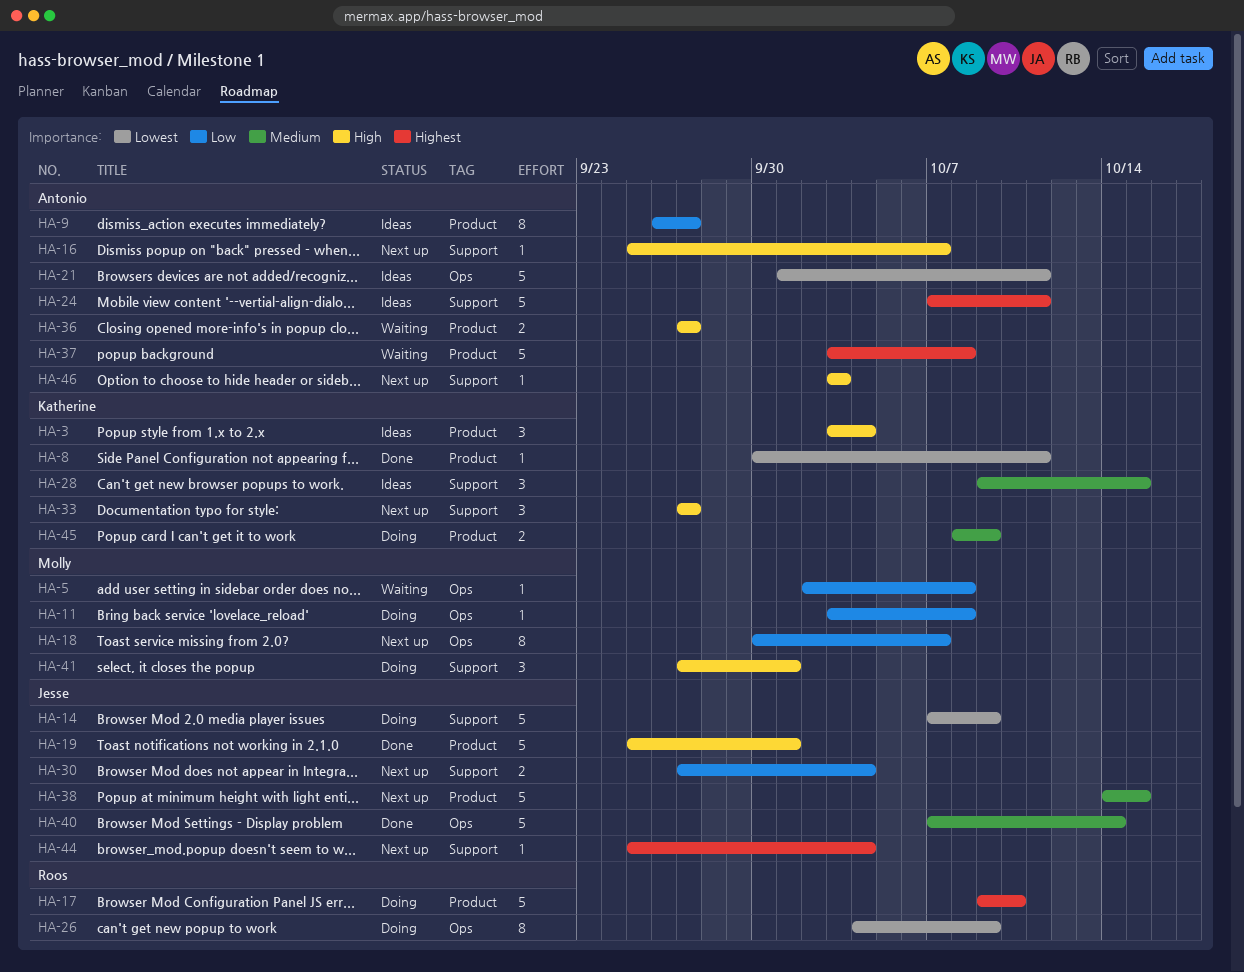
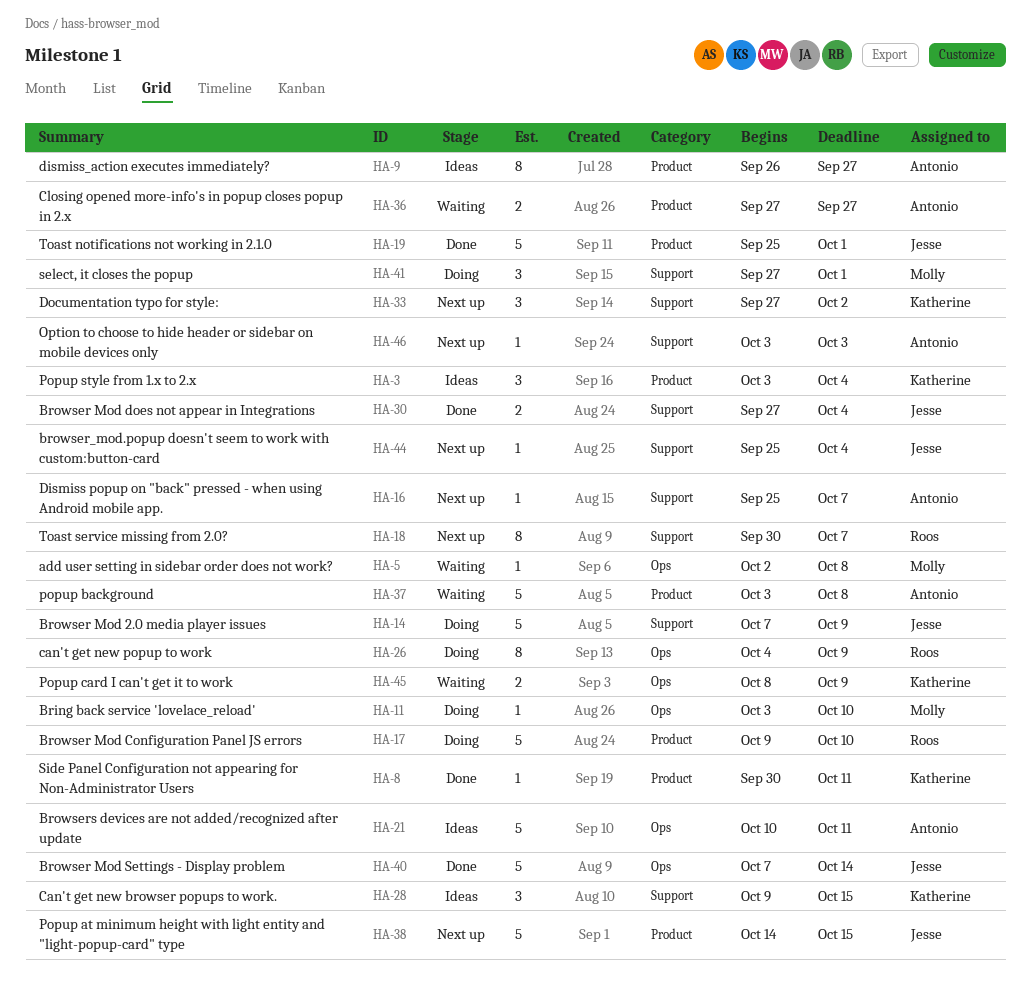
HA-11, due: Oct 8 -> Oct 10
HA-18, owner: Molly -> Roos
HA-18, label: Ops -> Support
HA-21, start: Oct 1 -> Oct 10
HA-24: present -> none
HA-30, status: Next up -> Done
HA-33, due: Sep 27 -> Oct 2
HA-45, status: Doing -> Waiting
HA-45, label: Product -> Ops

